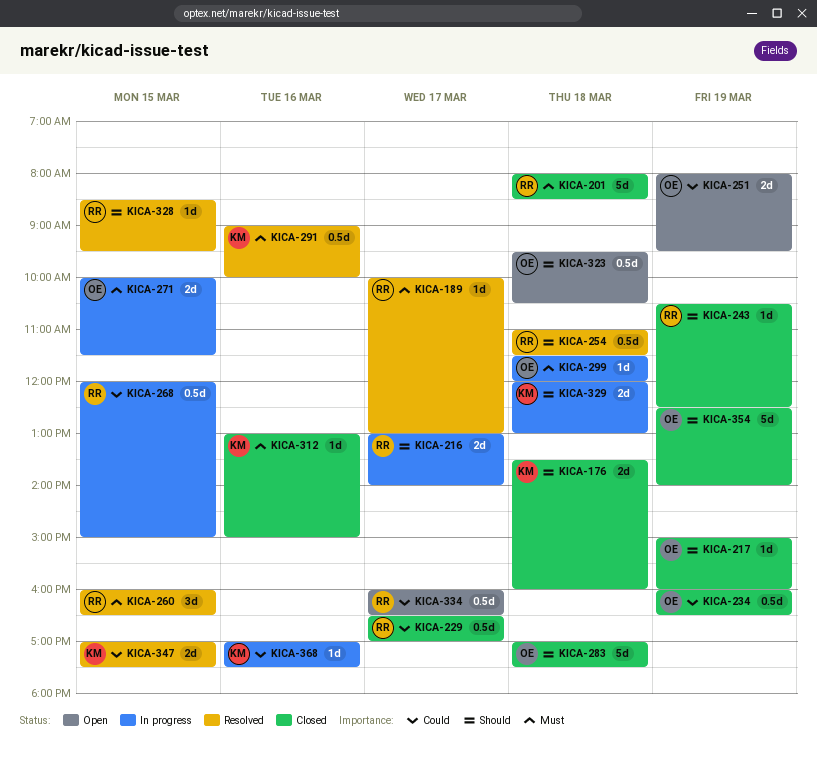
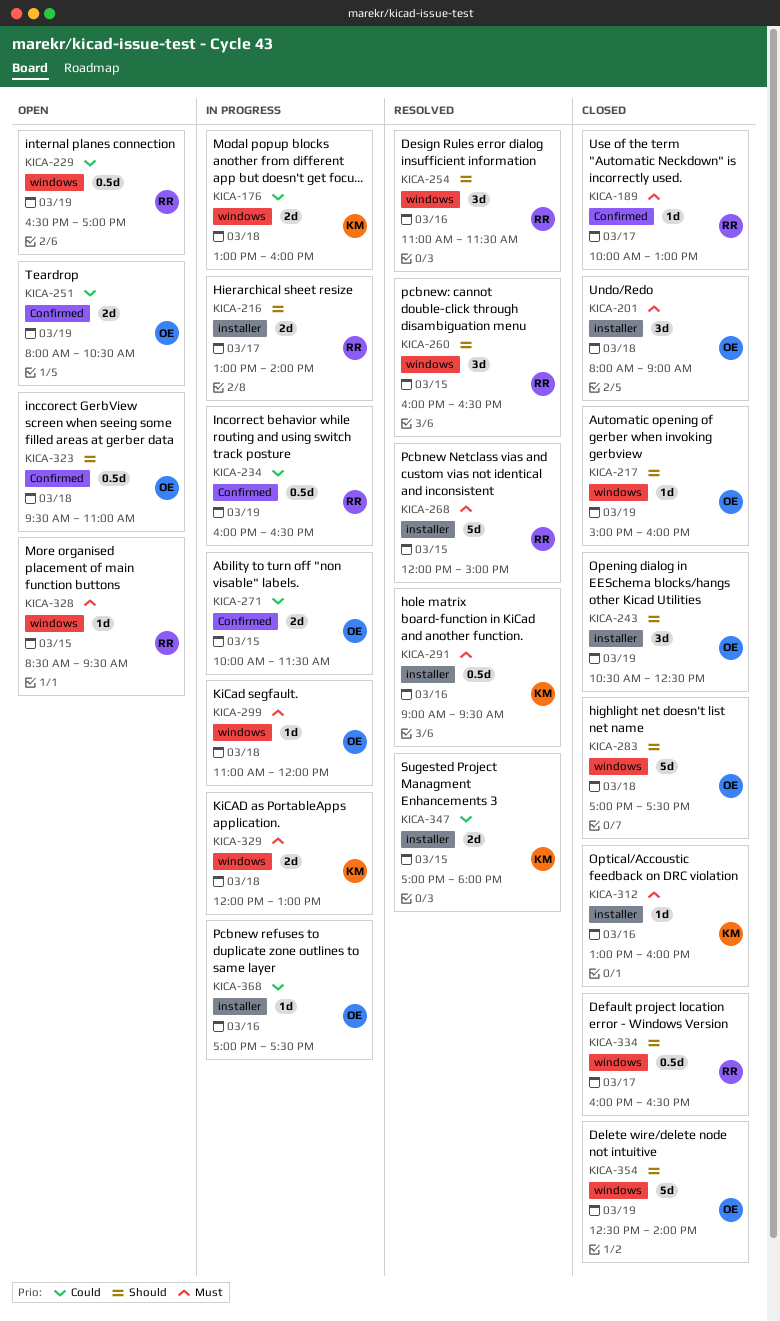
KICA-176, status: Closed -> In progress
KICA-176, priority: Should -> Could
KICA-176, begins: 13:30 -> 13:00
KICA-189, status: Resolved -> Closed
KICA-201, owner: RR -> OE
KICA-201, estimate: 5d -> 3d
KICA-201, ends: 08:30 -> 09:00
KICA-229, status: Closed -> Open
KICA-229, day: Mar 17 -> Mar 19
KICA-234, status: Closed -> In progress
KICA-234, owner: OE -> RR
KICA-243, owner: RR -> OE
KICA-243, estimate: 1d -> 3d
KICA-251, ends: 09:30 -> 10:30
KICA-254, estimate: 0.5d -> 3d
KICA-254, day: Mar 18 -> Mar 16
KICA-260, priority: Must -> Should
KICA-268, status: In progress -> Resolved
KICA-268, priority: Could -> Must
KICA-268, estimate: 0.5d -> 5d
KICA-271, priority: Must -> Could
KICA-291, ends: 10:00 -> 09:30
KICA-299, begins: 11:30 -> 11:00
KICA-312, ends: 15:00 -> 16:00
KICA-323, ends: 10:30 -> 11:00
KICA-328, status: Resolved -> Open
KICA-328, priority: Should -> Must
KICA-329, priority: Should -> Must
KICA-334, status: Open -> Closed
KICA-334, priority: Could -> Should
KICA-347, ends: 17:30 -> 18:00
KICA-368, owner: KM -> OE

